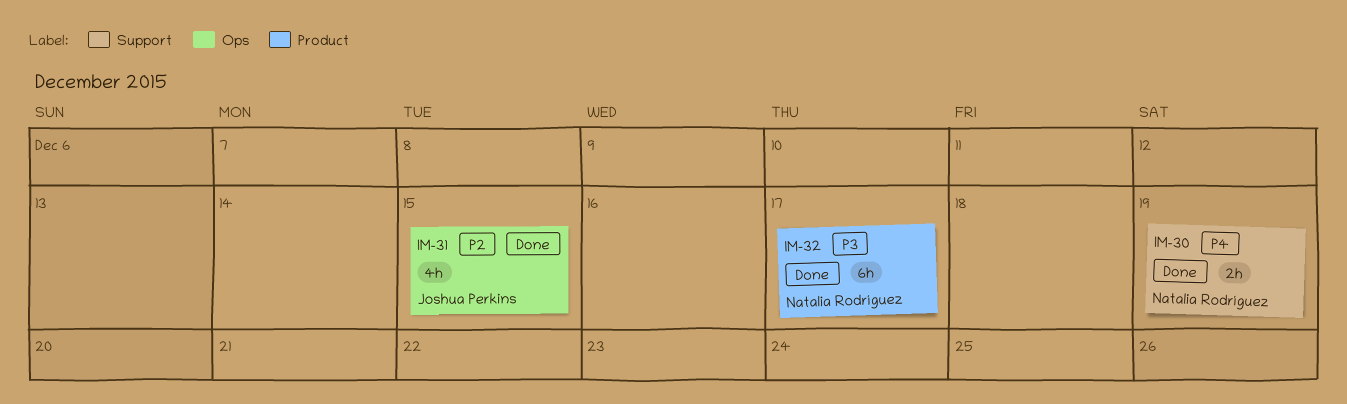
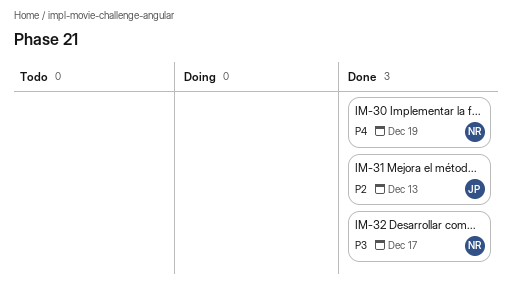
IM-31, due: Dec 15 -> Dec 13

